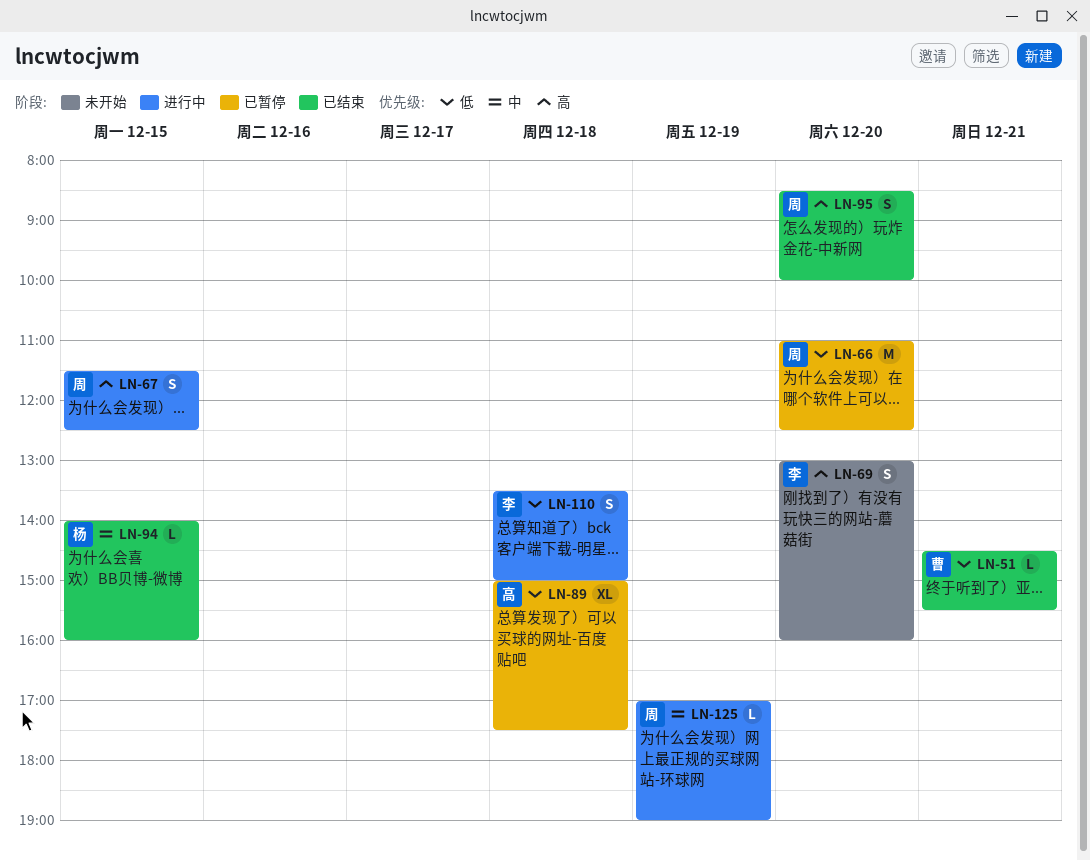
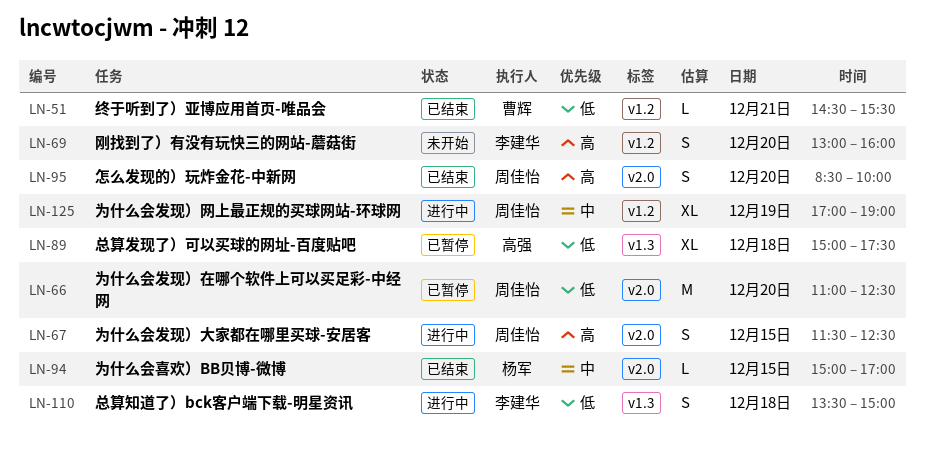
LN-94, begins: 14:00 -> 15:00
LN-94, ends: 16:00 -> 17:00
LN-125, estimate: L -> XL

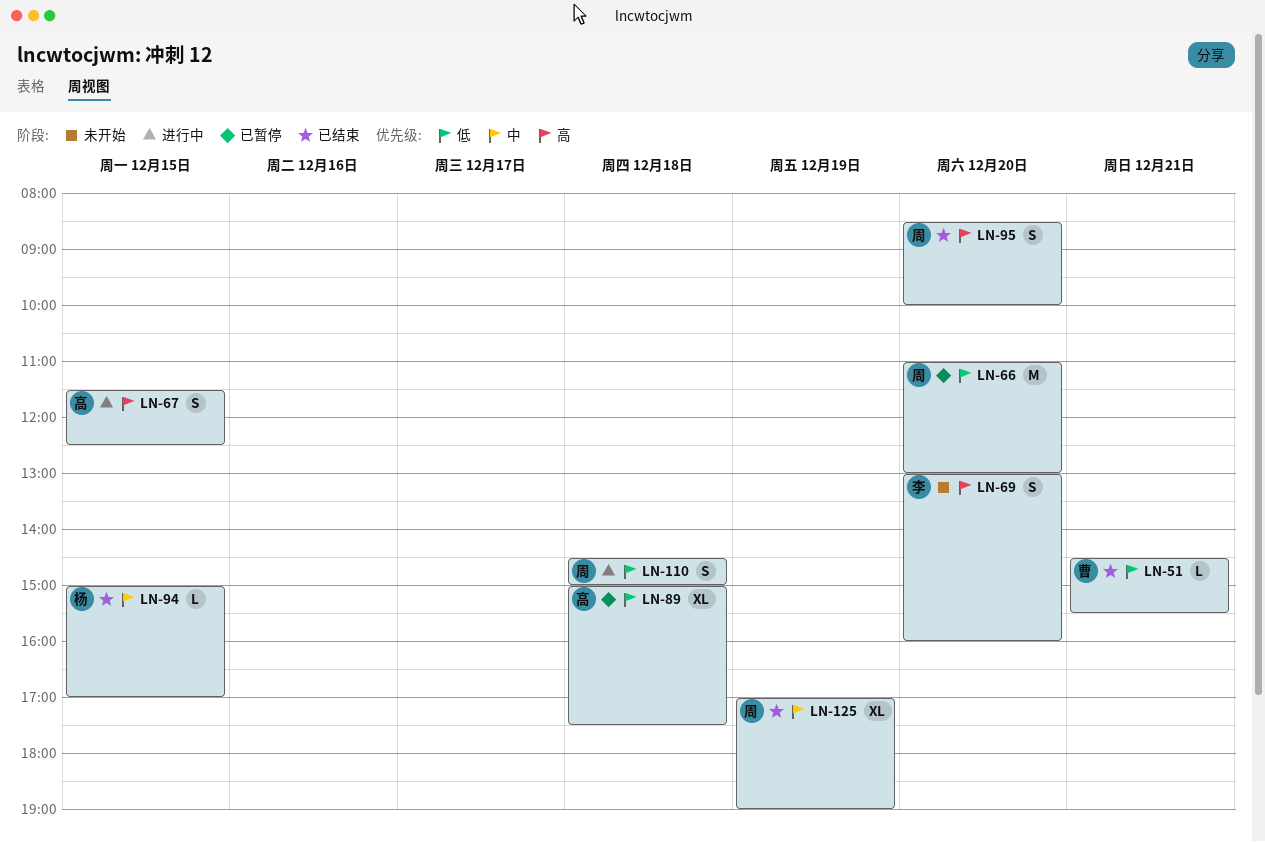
LN-66, ends: 12:30 -> 13:00
LN-67, owner: 周佳怡 -> 高强
LN-110, owner: 李建华 -> 周佳怡
LN-110, begins: 13:30 -> 14:30
LN-125, status: 进行中 -> 已结束

